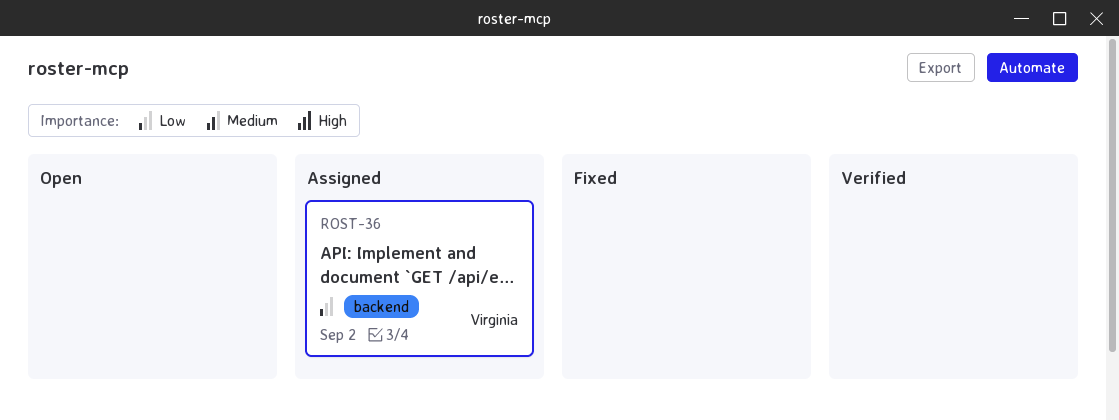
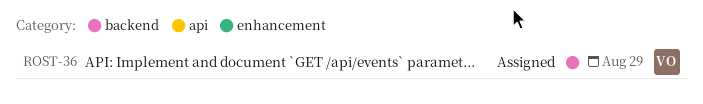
ROST-36, due: Sep 2 -> Aug 29

